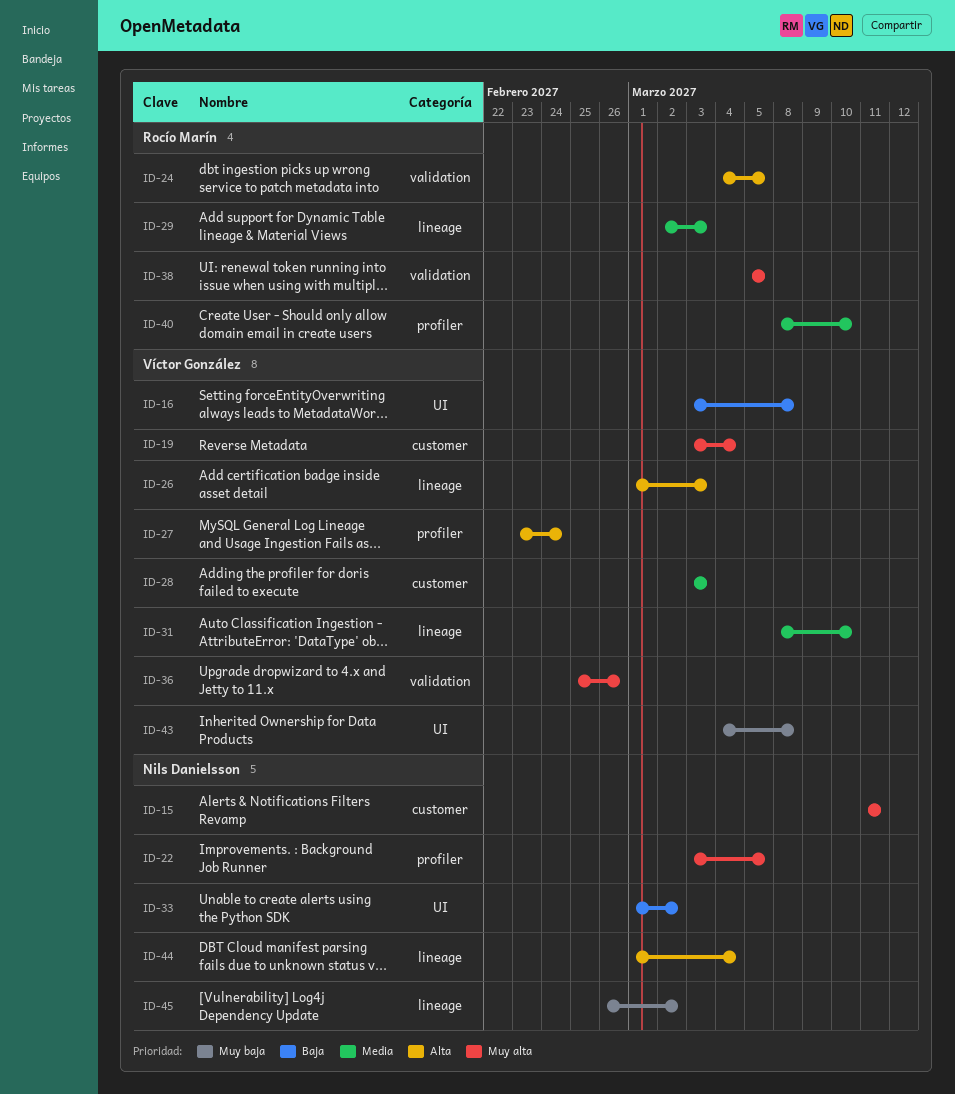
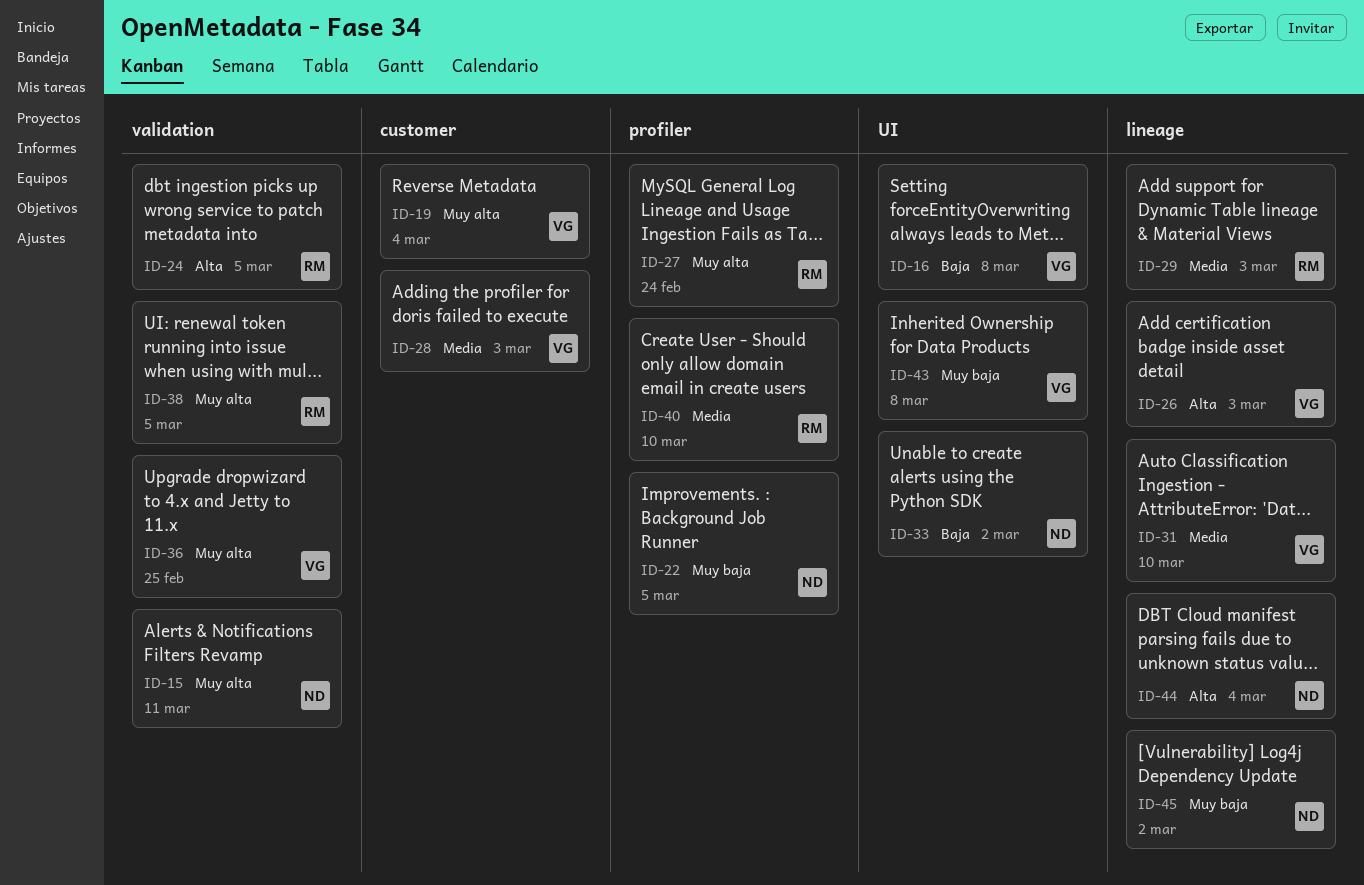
ID-15, label: customer -> validation
ID-22, priority: Muy alta -> Muy baja
ID-27, owner: Víctor González -> Rocío Marín
ID-27, priority: Alta -> Muy alta
ID-36, due: Feb 26 -> Feb 25

